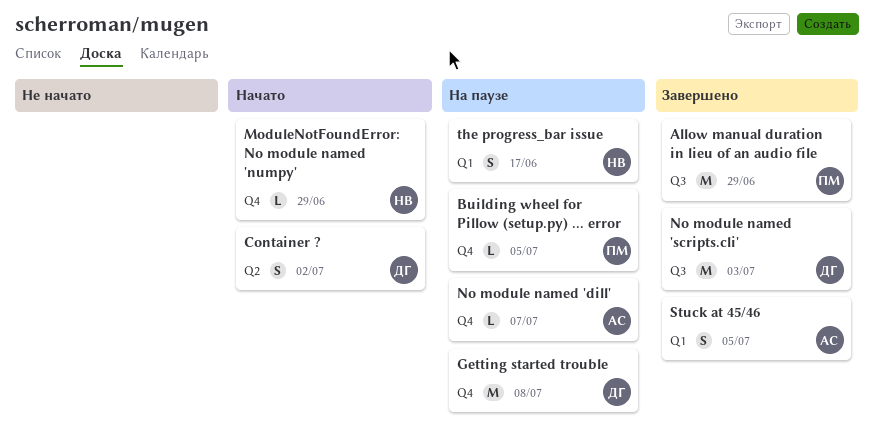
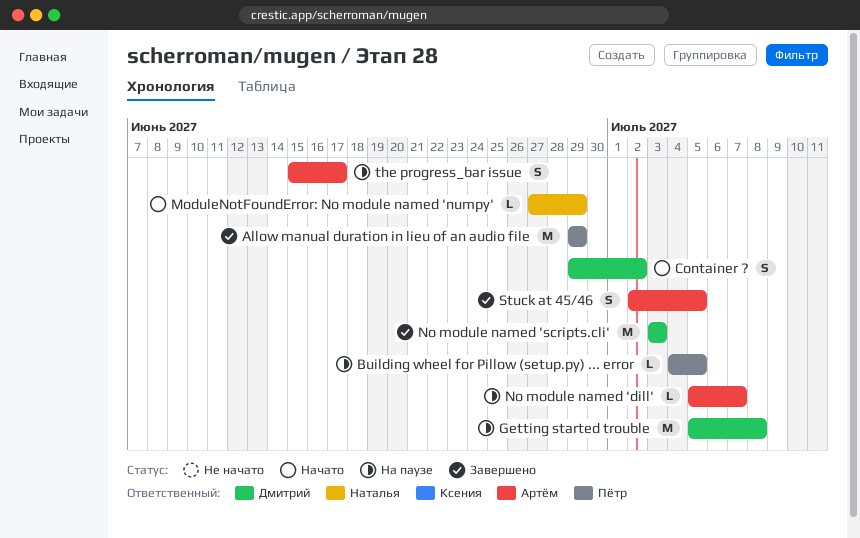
the progress_bar issue, owner: Наталья -> Артём

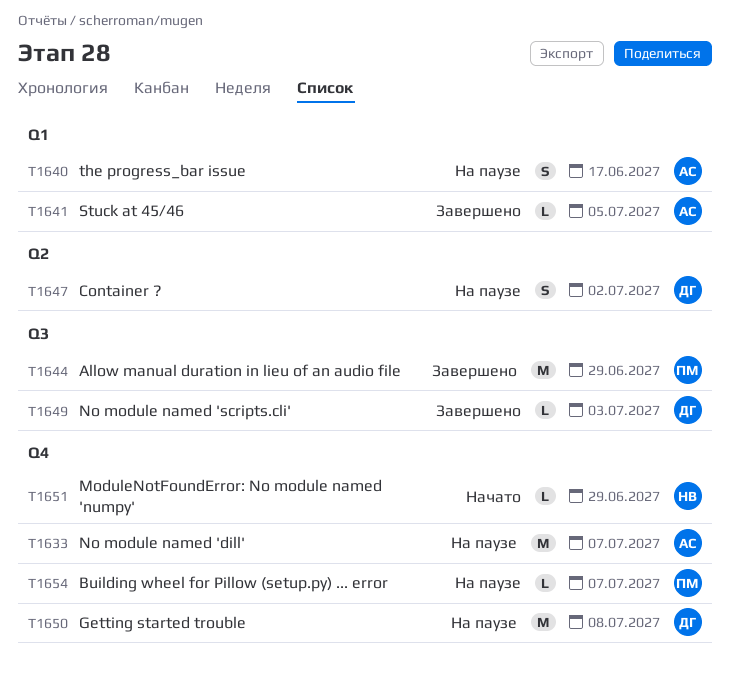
Building wheel for Pillow (setup.py) ... error, due: Jul 5 -> Jul 7
Container ?, status: Начато -> На паузе
No module named 'dill', estimate: L -> M
No module named 'scripts.cli', estimate: M -> L
Stuck at 45/46, estimate: S -> L

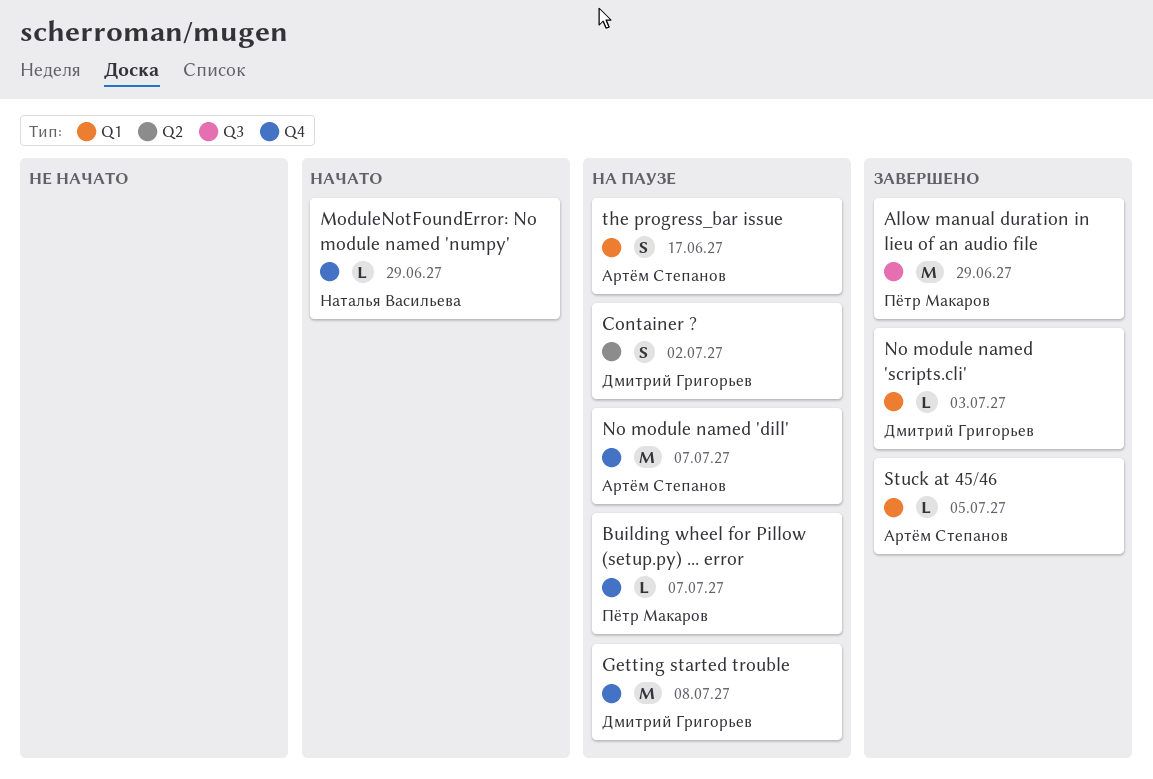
No module named 'scripts.cli', label: Q3 -> Q1

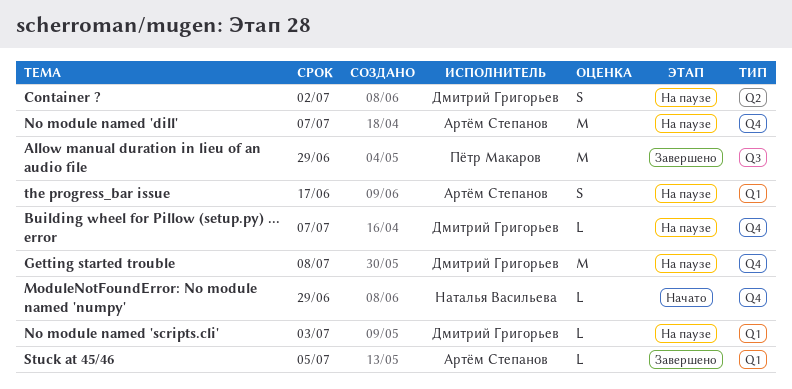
Building wheel for Pillow (setup.py) ... error, owner: Пётр Макаров -> Дмитрий Григорьев
No module named 'scripts.cli', status: Завершено -> На паузе

